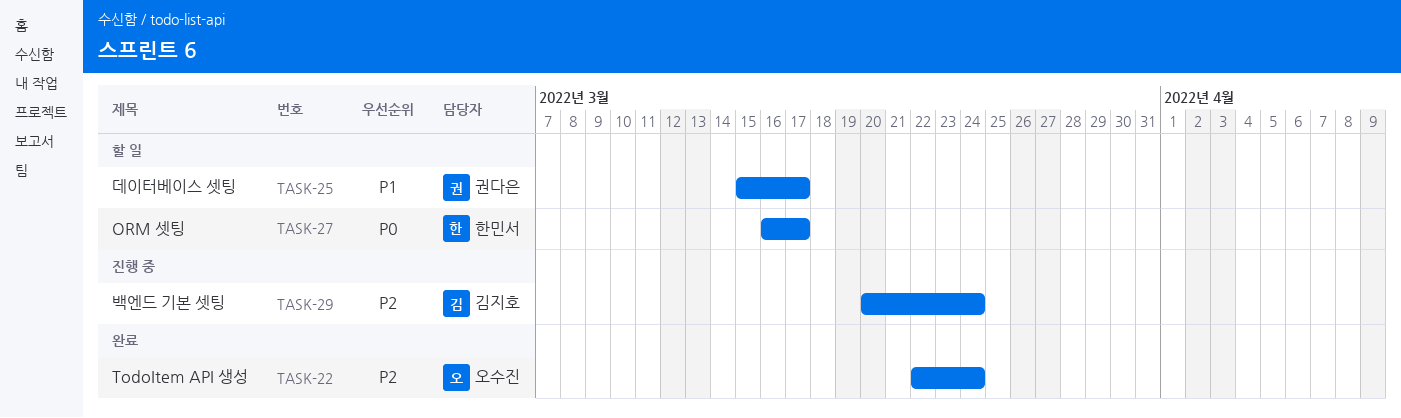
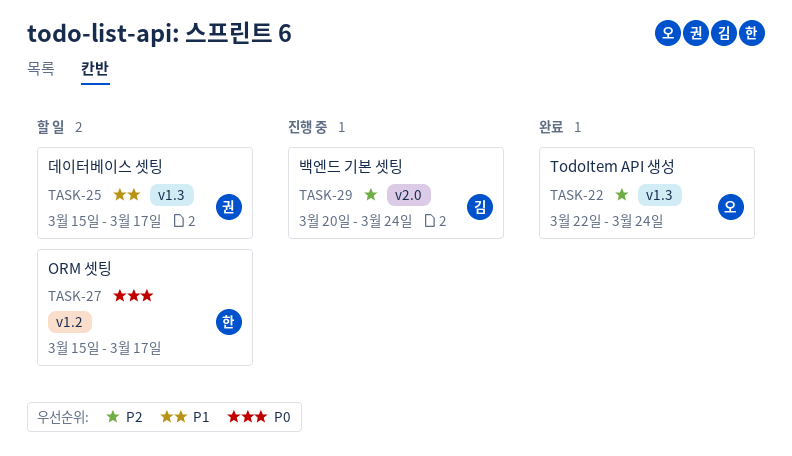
TASK-27, start: Mar 16 -> Mar 15

